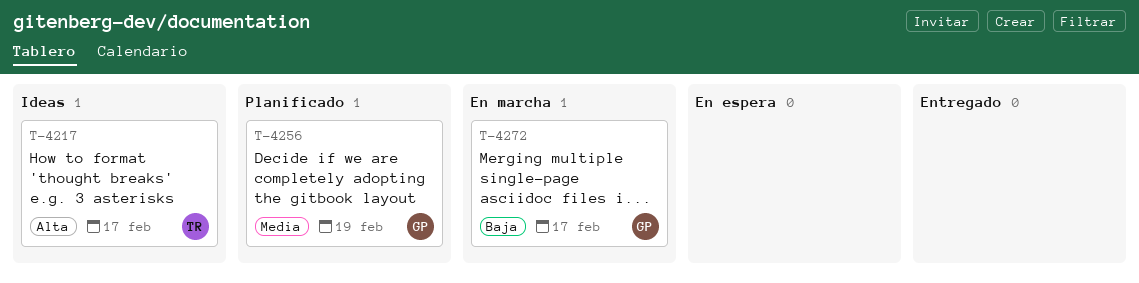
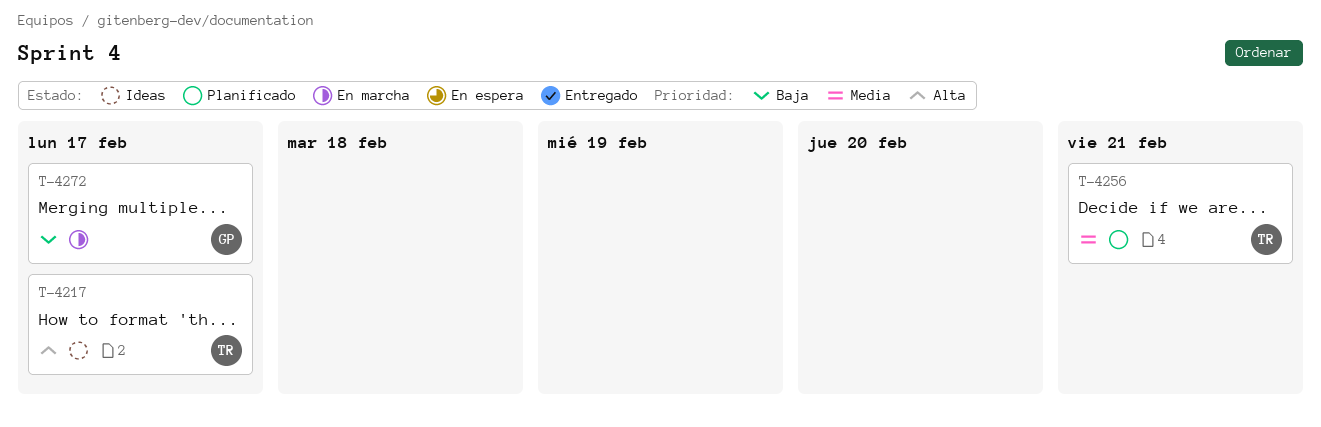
T-4256, owner: GP -> TR
T-4256, due: Feb 19 -> Feb 21

